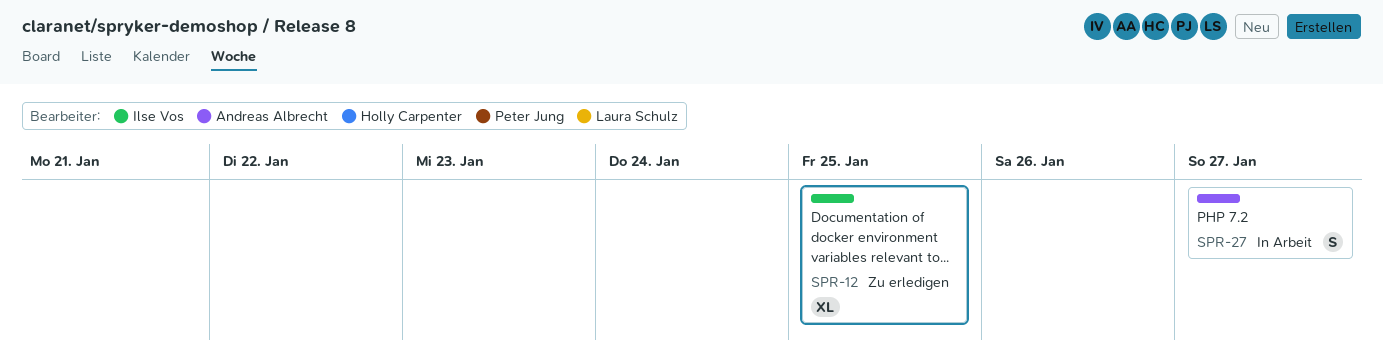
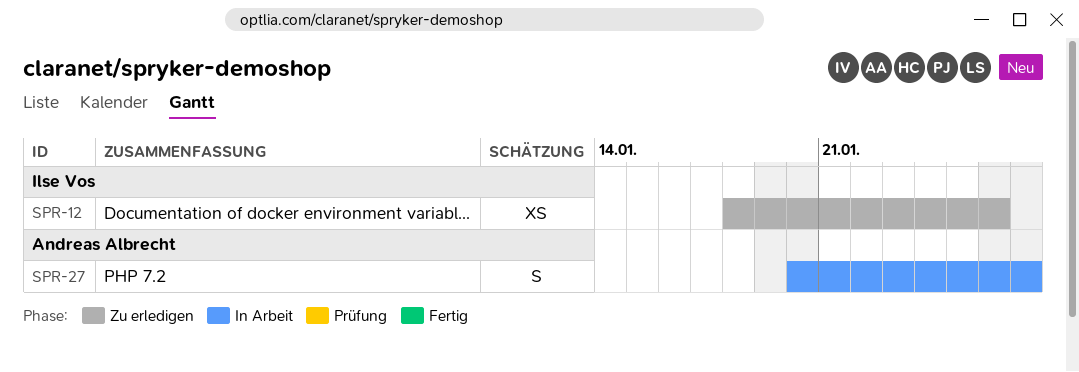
SPR-12, estimate: XL -> XS
SPR-12, due: Jan 25 -> Jan 26

